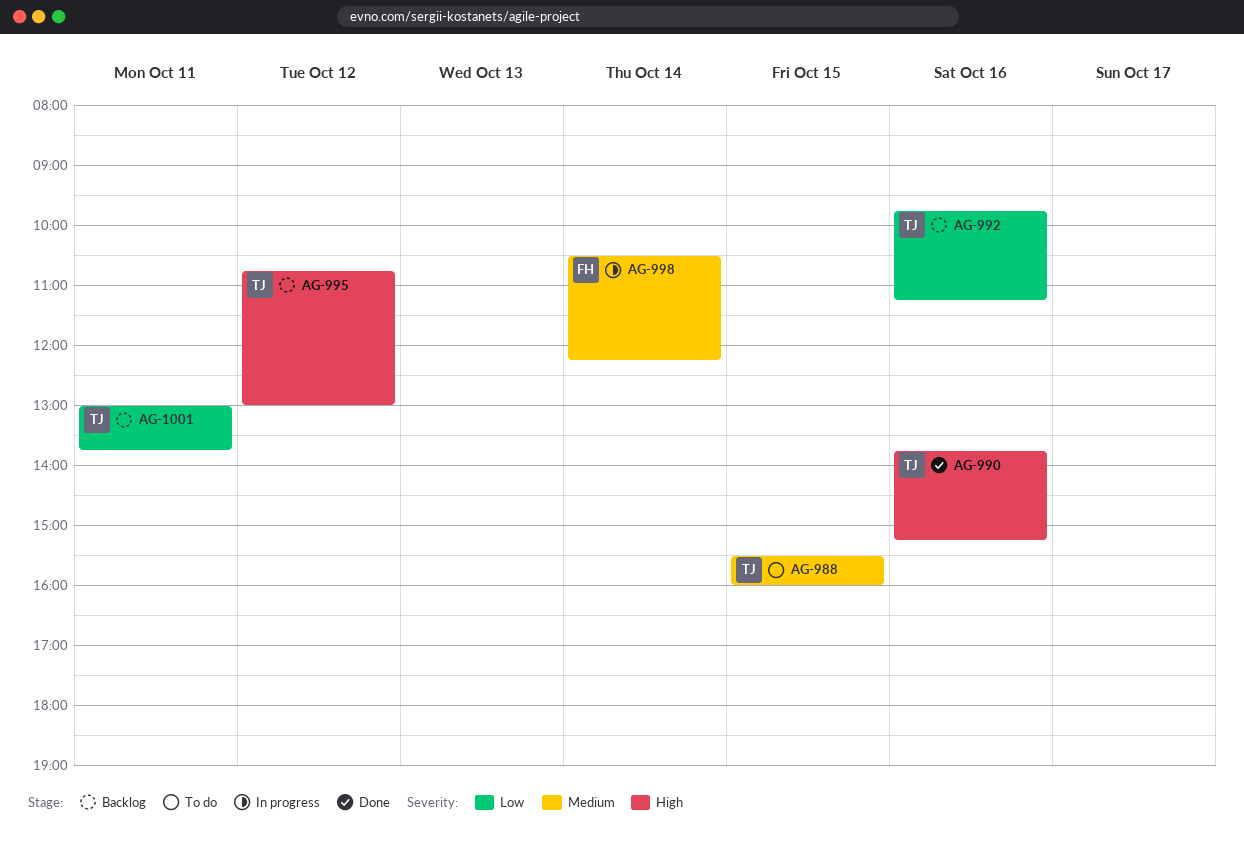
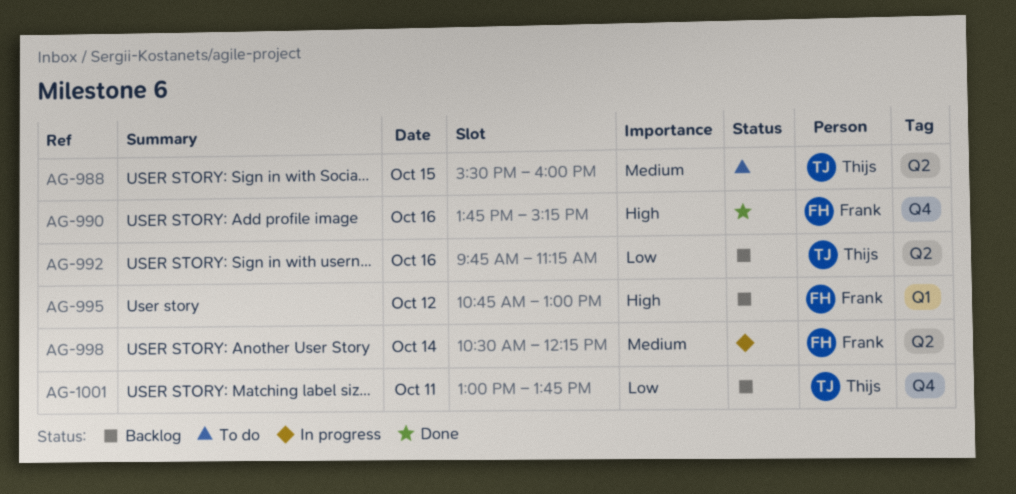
AG-990, owner: Thijs -> Frank
AG-995, owner: Thijs -> Frank

